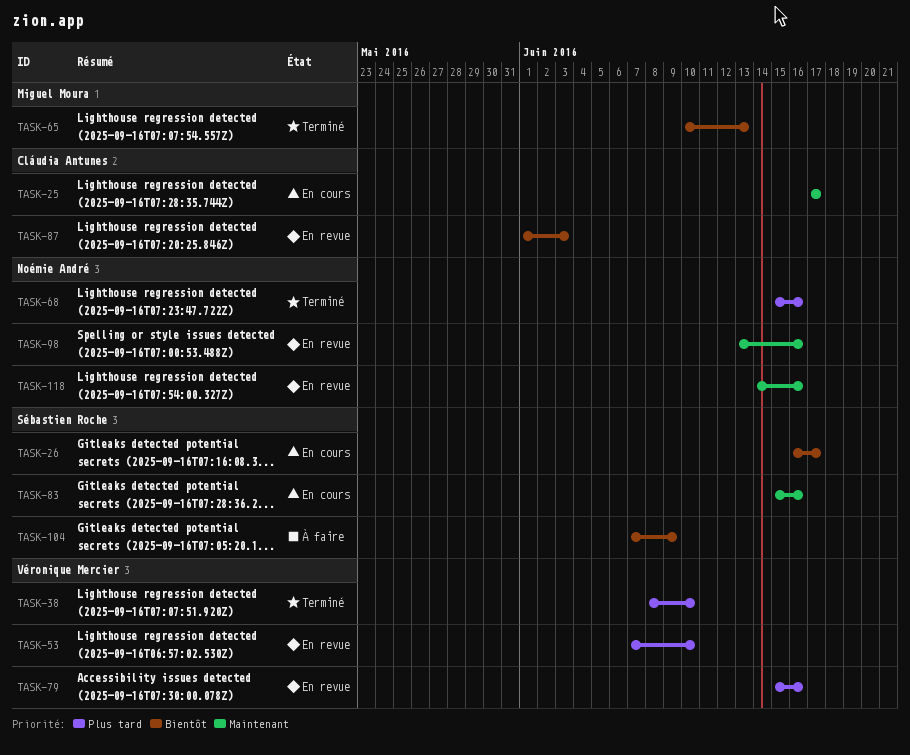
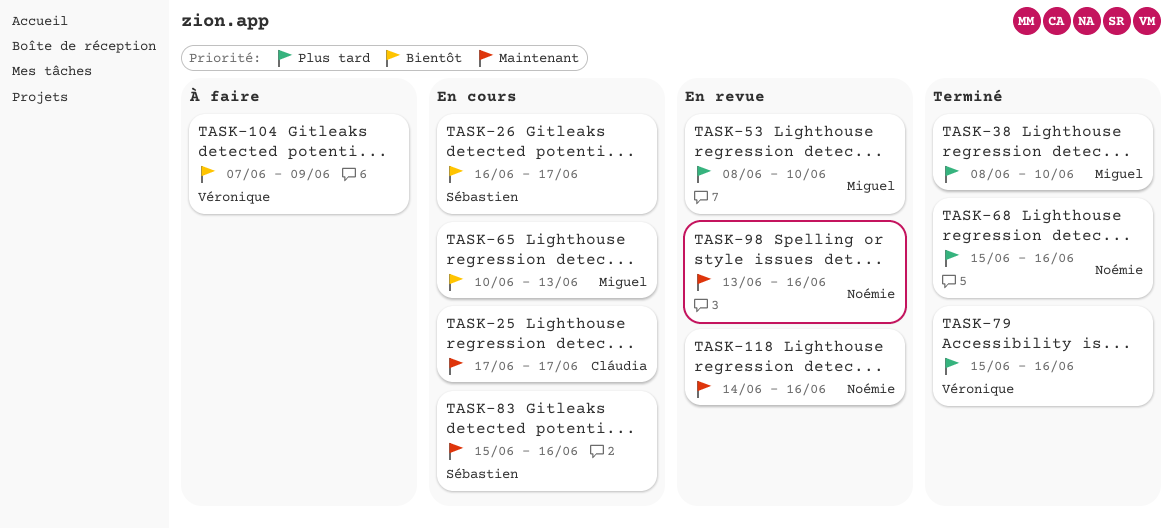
TASK-38, owner: Véronique Mercier -> Miguel Moura
TASK-53, owner: Véronique Mercier -> Miguel Moura
TASK-53, start: Jun 7 -> Jun 8
TASK-65, status: Terminé -> En cours
TASK-79, status: En revue -> Terminé
TASK-87: present -> none
TASK-104, owner: Sébastien Roche -> Véronique Mercier

